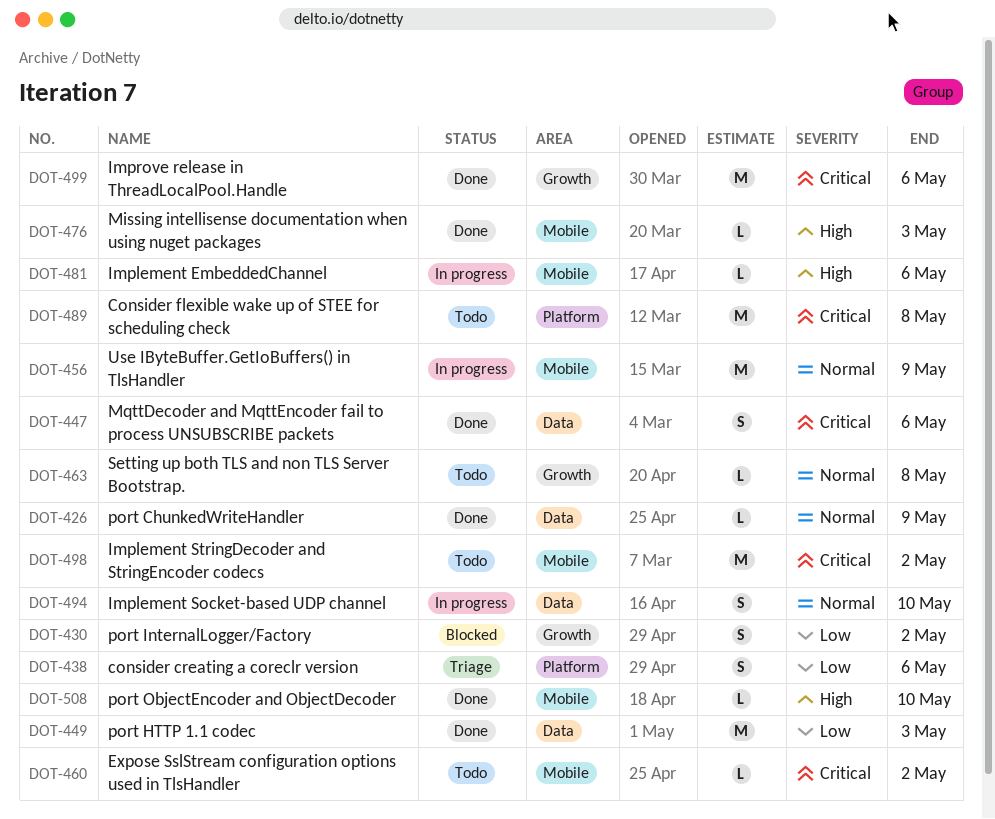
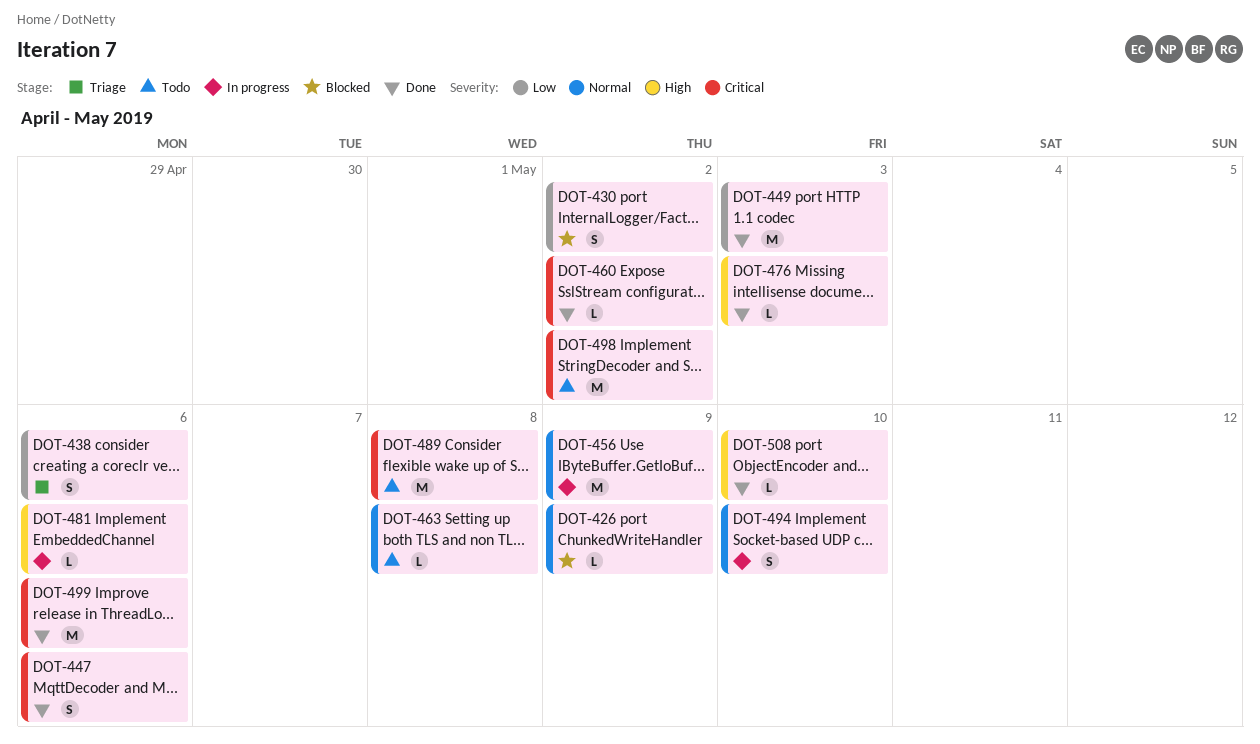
DOT-426, status: Done -> Blocked
DOT-460, status: Todo -> Done

